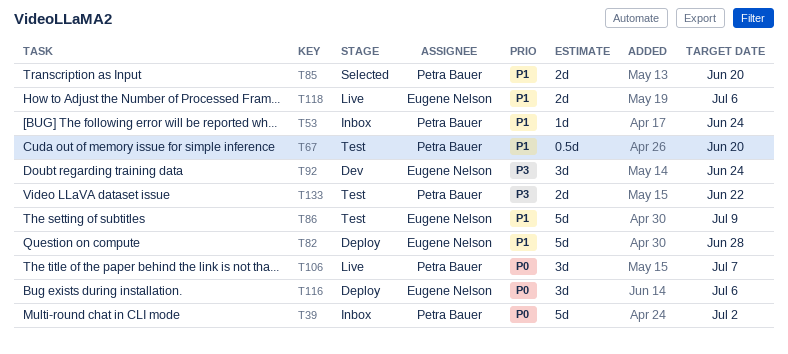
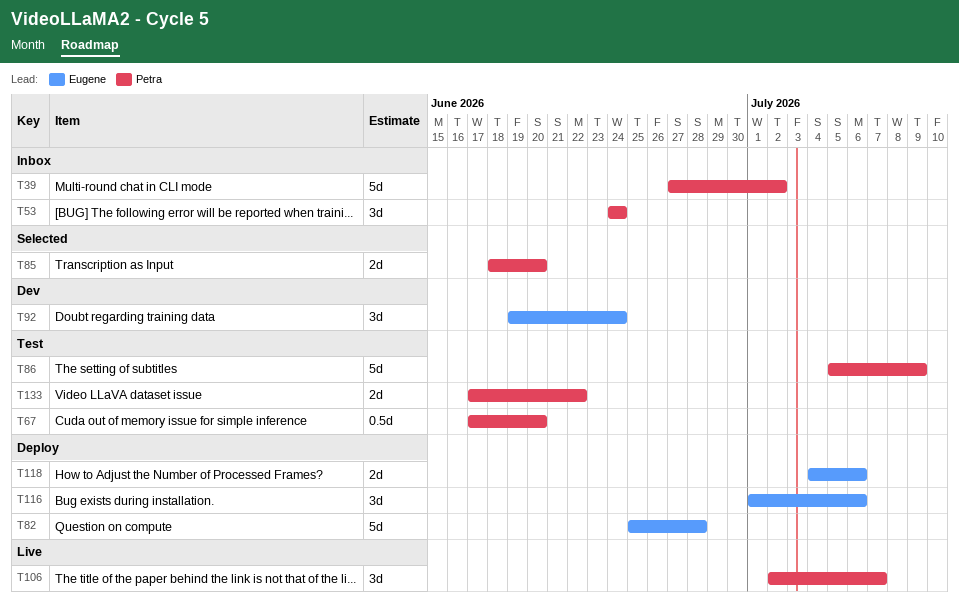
T53, estimate: 1d -> 3d
T86, owner: Eugene Nelson -> Petra Bauer
T118, status: Live -> Deploy

